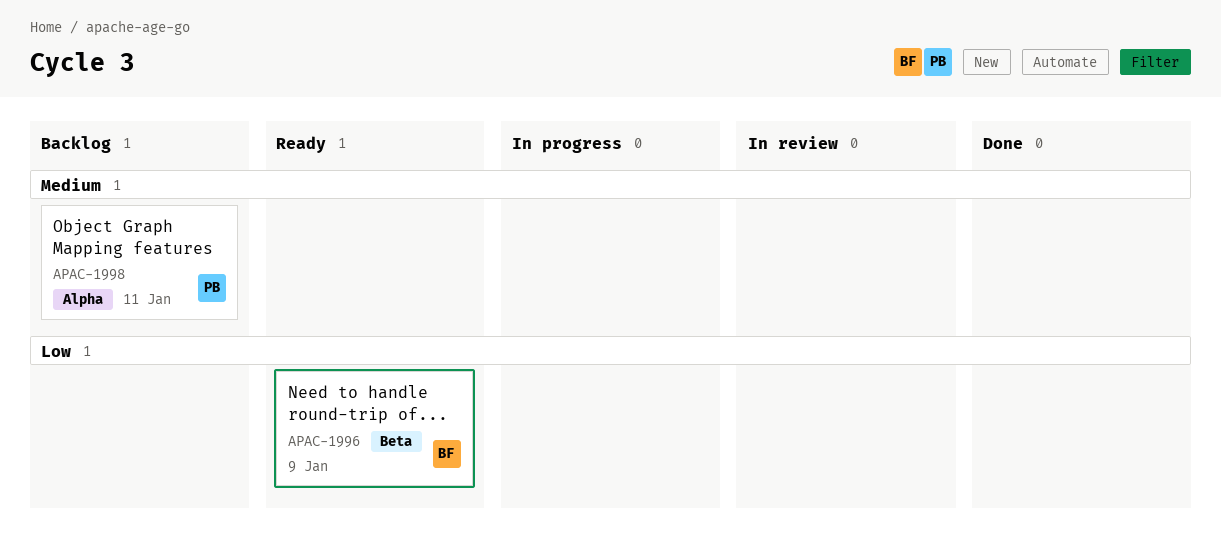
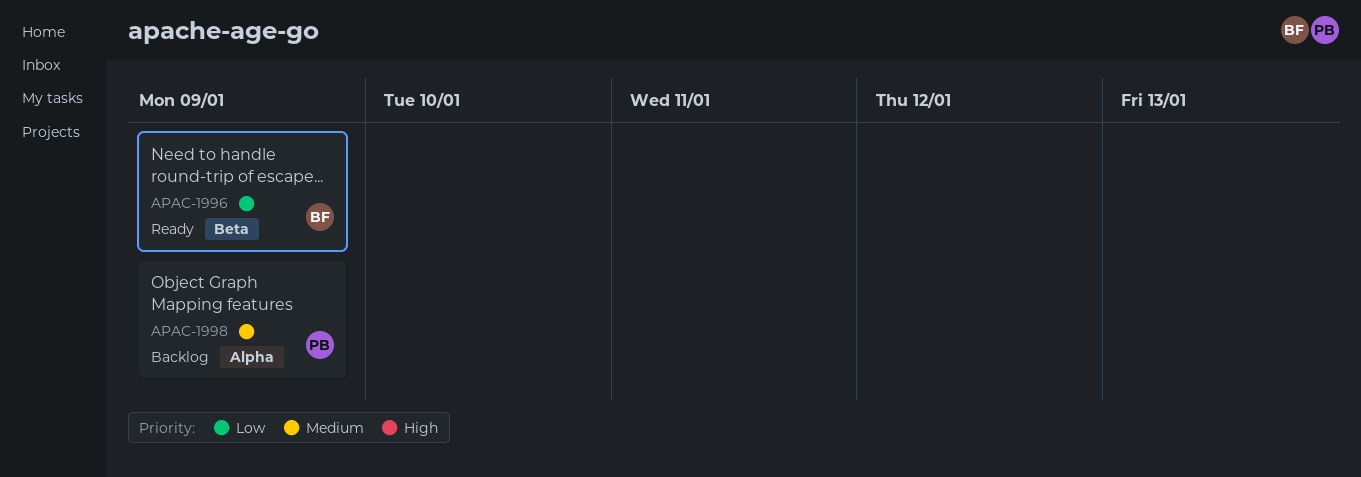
APAC-1998, due: Jan 11 -> Jan 9

